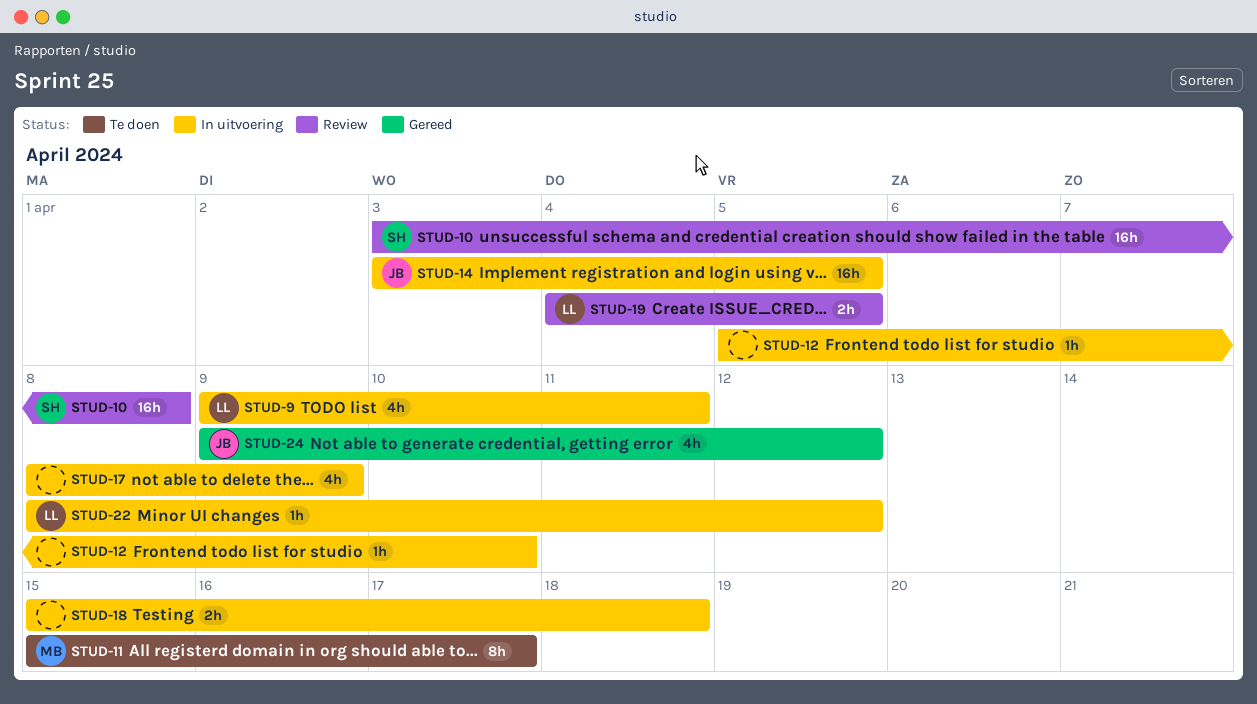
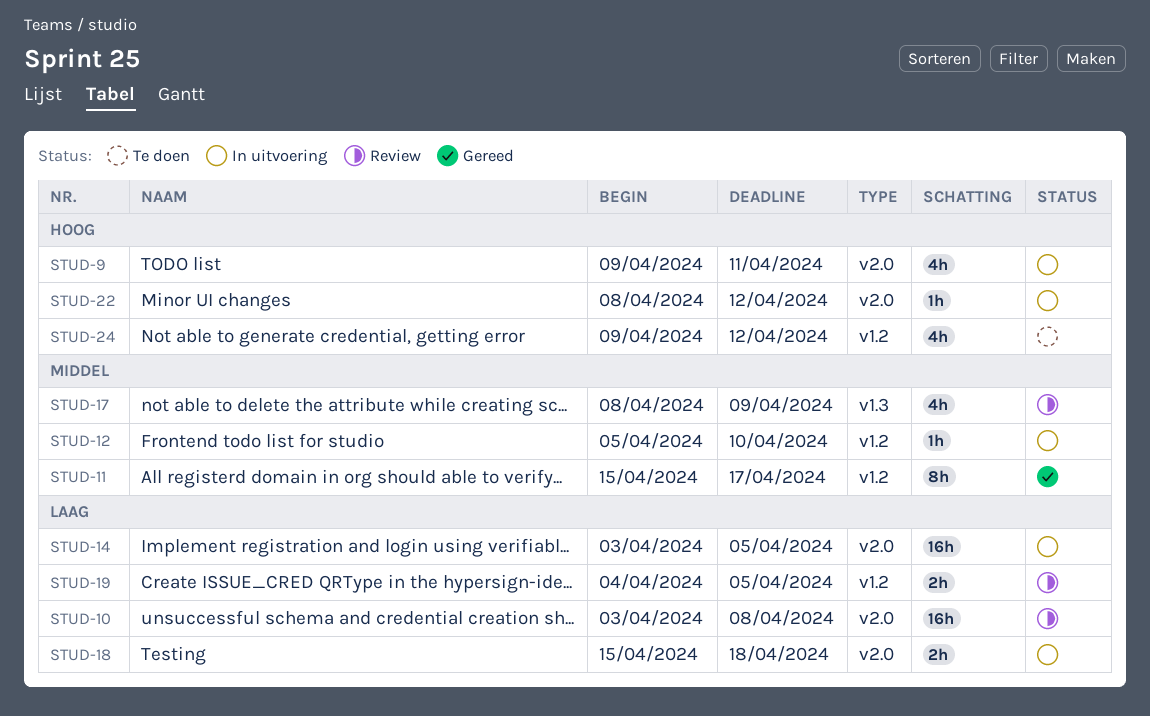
STUD-11, status: Te doen -> Gereed
STUD-17, status: In uitvoering -> Review
STUD-24, status: Gereed -> Te doen

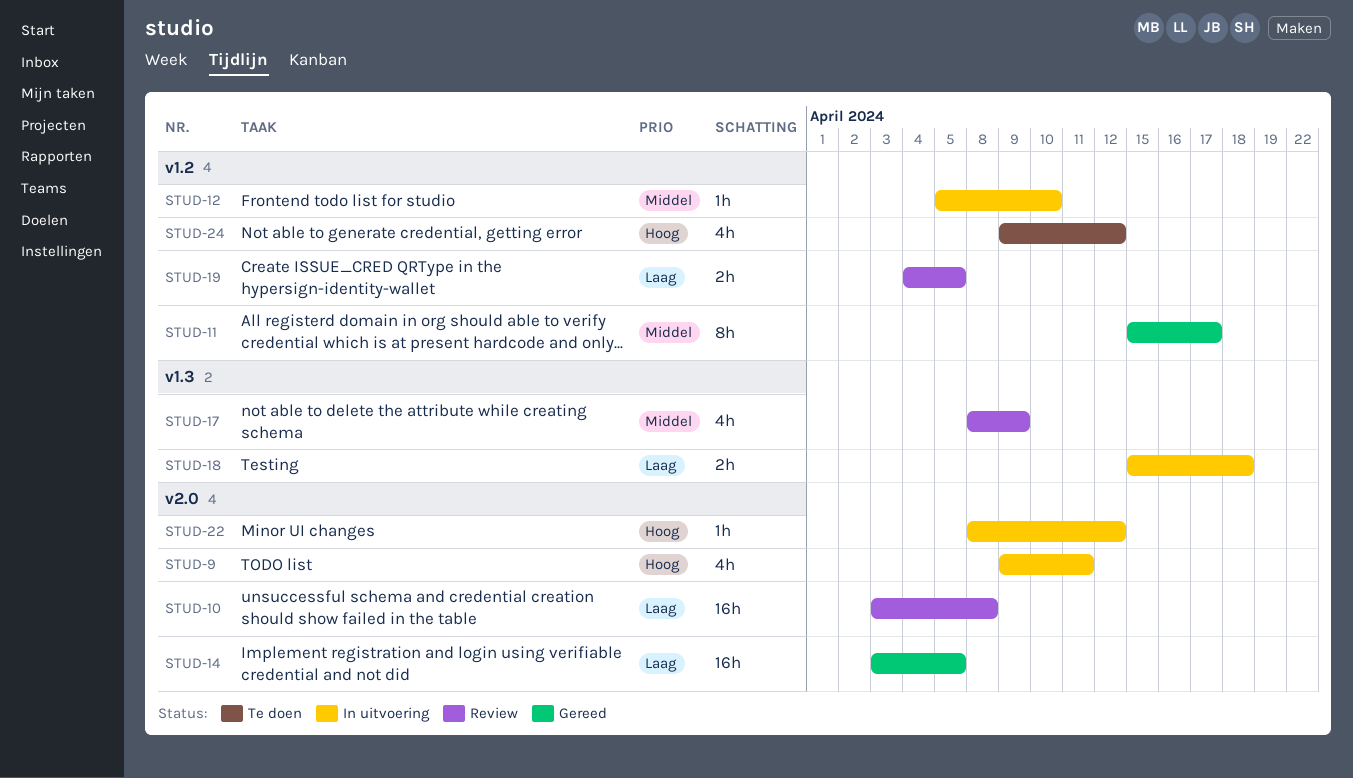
STUD-14, status: In uitvoering -> Gereed
STUD-18, label: v2.0 -> v1.3

